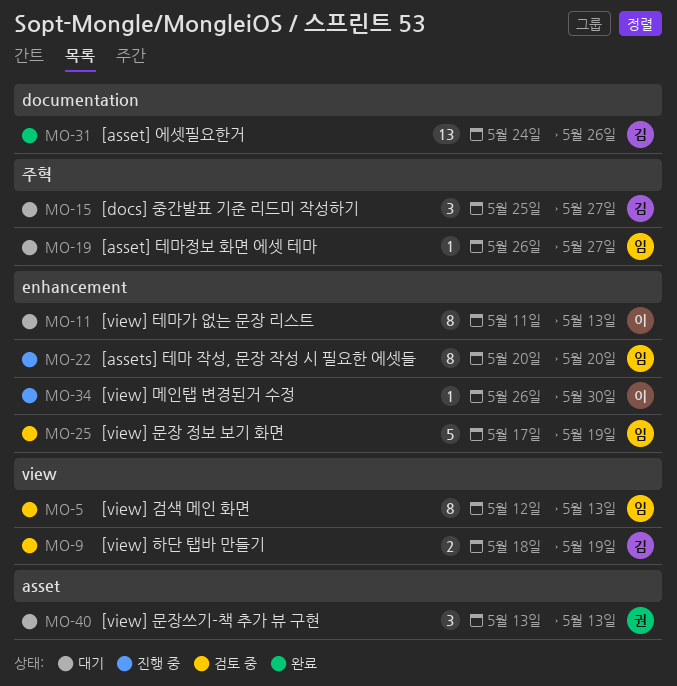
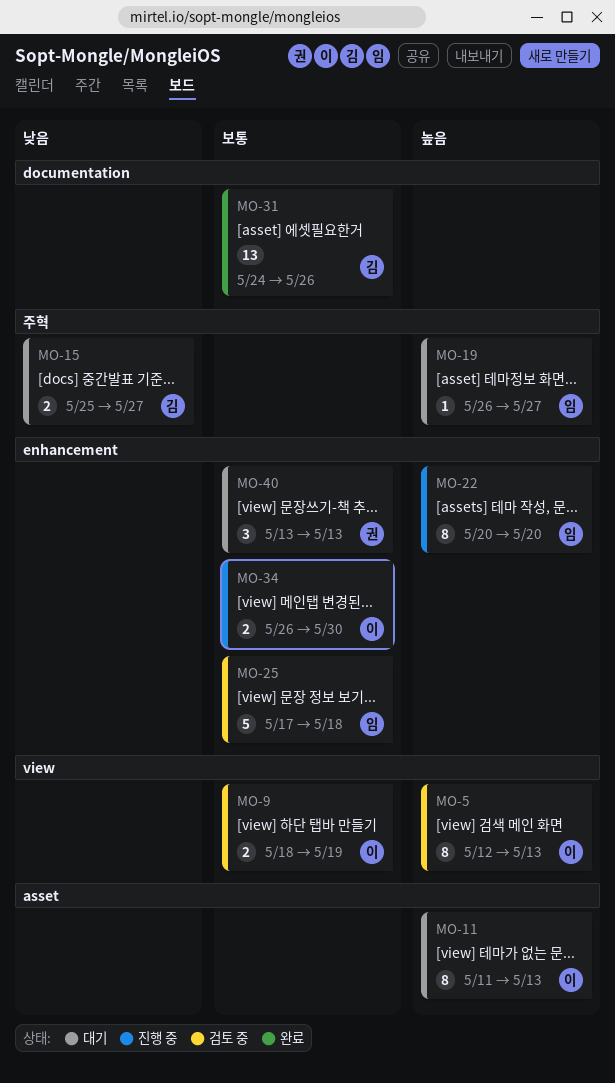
MO-5, owner: 임 -> 이
MO-9, owner: 김 -> 이
MO-11, label: enhancement -> asset
MO-15, estimate: 3 -> 2
MO-25, due: May 19 -> May 18
MO-34, estimate: 1 -> 2
MO-40, label: asset -> enhancement

